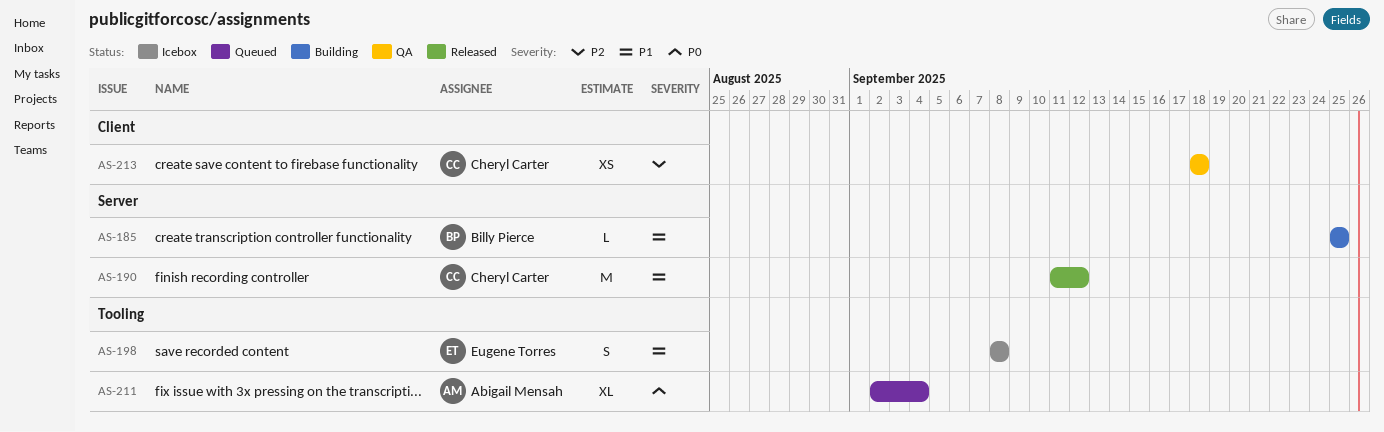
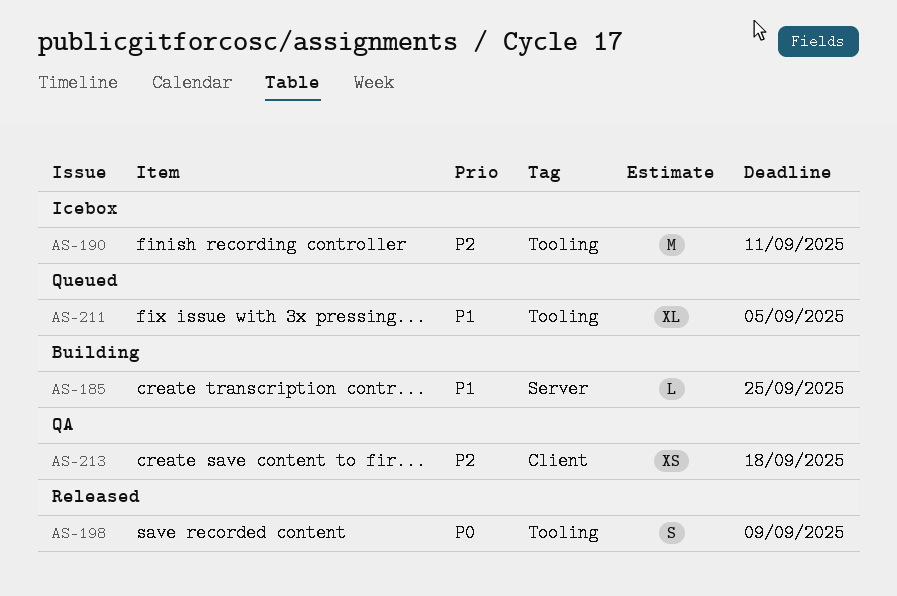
AS-190, status: Released -> Icebox
AS-190, priority: P1 -> P2
AS-190, label: Server -> Tooling
AS-190, due: Sep 12 -> Sep 11
AS-198, status: Icebox -> Released
AS-198, priority: P1 -> P0
AS-198, due: Sep 8 -> Sep 9
AS-211, priority: P0 -> P1
AS-211, due: Sep 4 -> Sep 5

